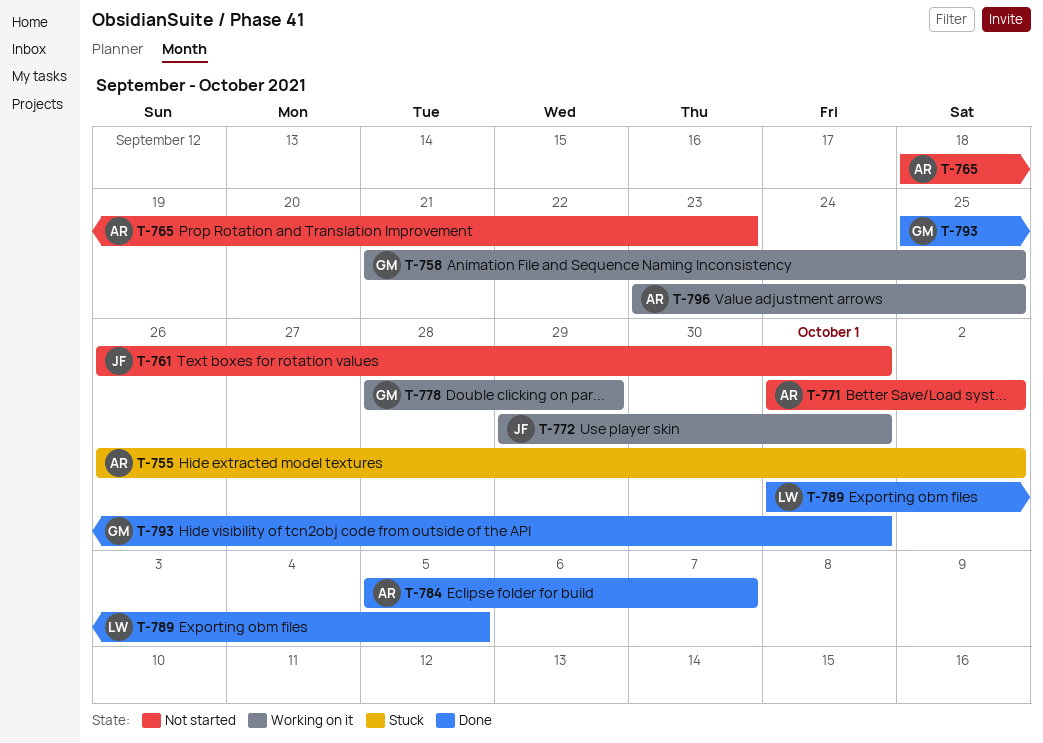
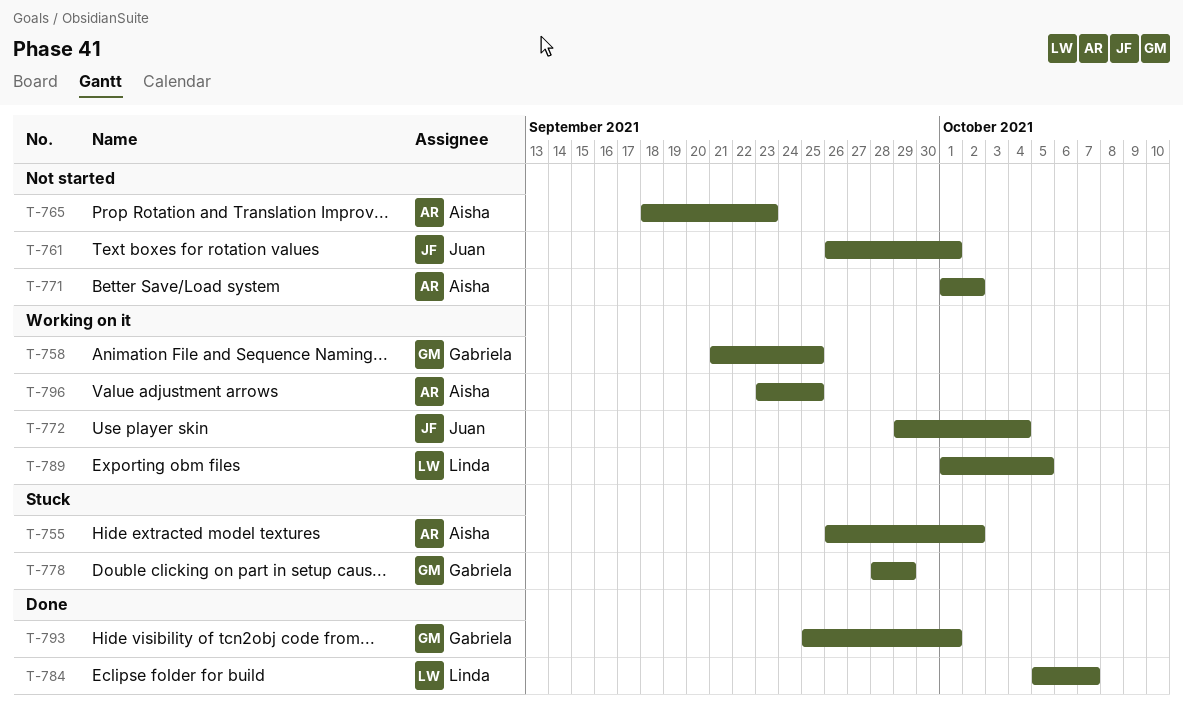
T-772, due: Oct 1 -> Oct 4
T-778, status: Working on it -> Stuck
T-784, owner: Aisha -> Linda
T-789, status: Done -> Working on it

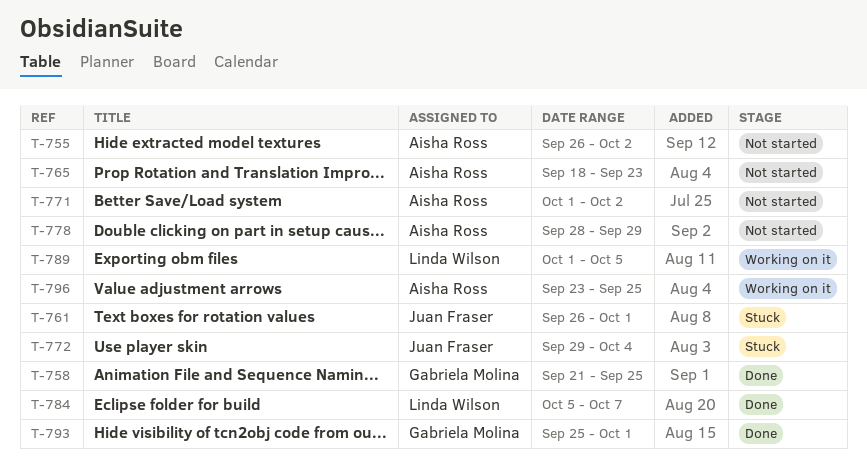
T-755, status: Stuck -> Not started
T-758, status: Working on it -> Done
T-761, status: Not started -> Stuck
T-772, status: Working on it -> Stuck
T-778, status: Stuck -> Not started
T-778, owner: Gabriela Molina -> Aisha Ross

